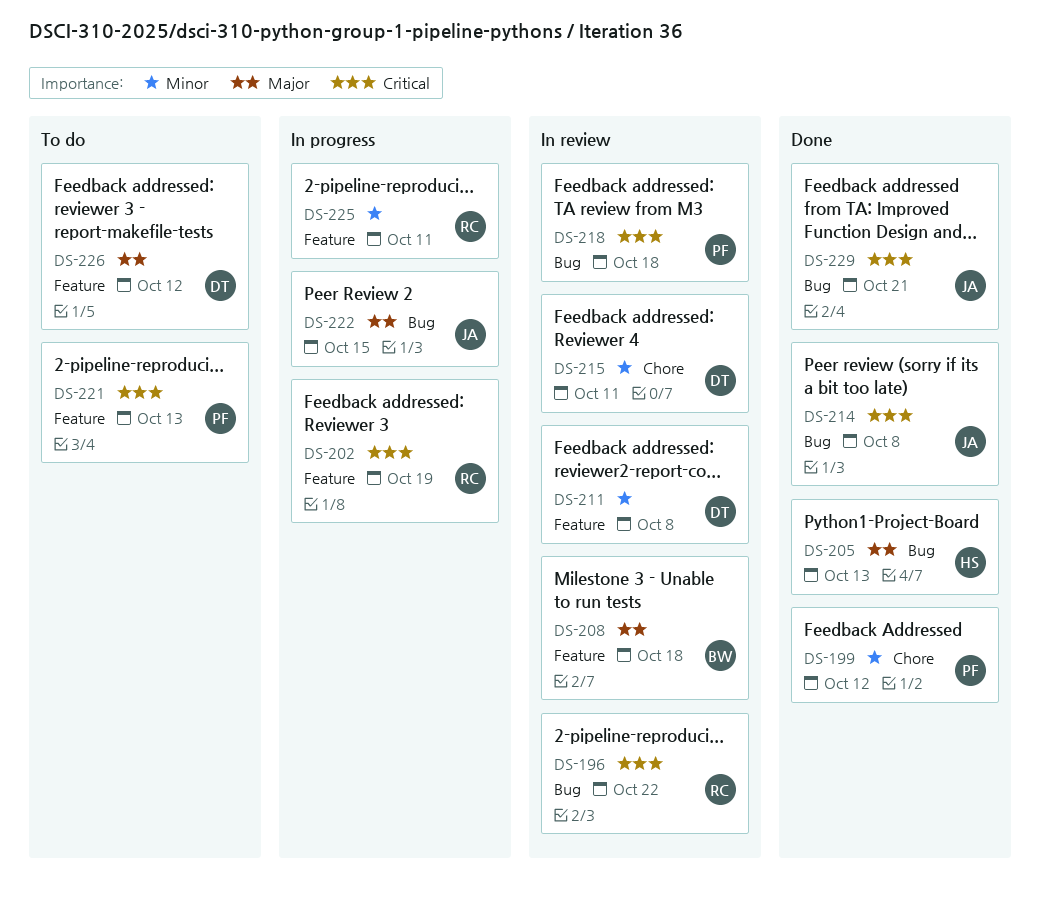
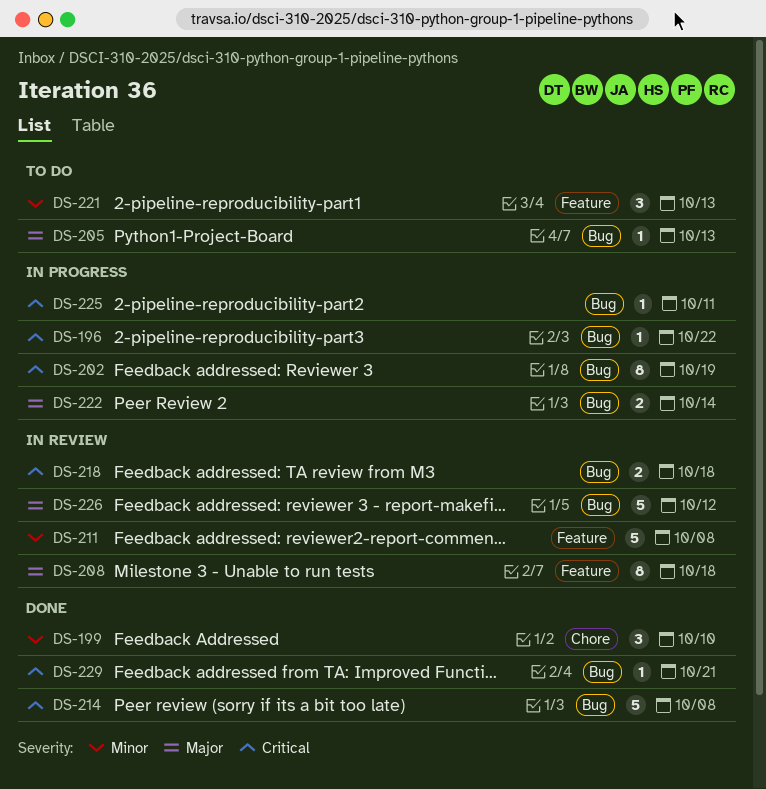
DS-196, status: In review -> In progress
DS-199, due: Oct 12 -> Oct 10
DS-202, label: Feature -> Bug
DS-205, status: Done -> To do
DS-215: present -> none
DS-221, priority: Critical -> Minor
DS-222, due: Oct 15 -> Oct 14
DS-225, priority: Minor -> Critical
DS-225, label: Feature -> Bug
DS-226, status: To do -> In review
DS-226, label: Feature -> Bug

